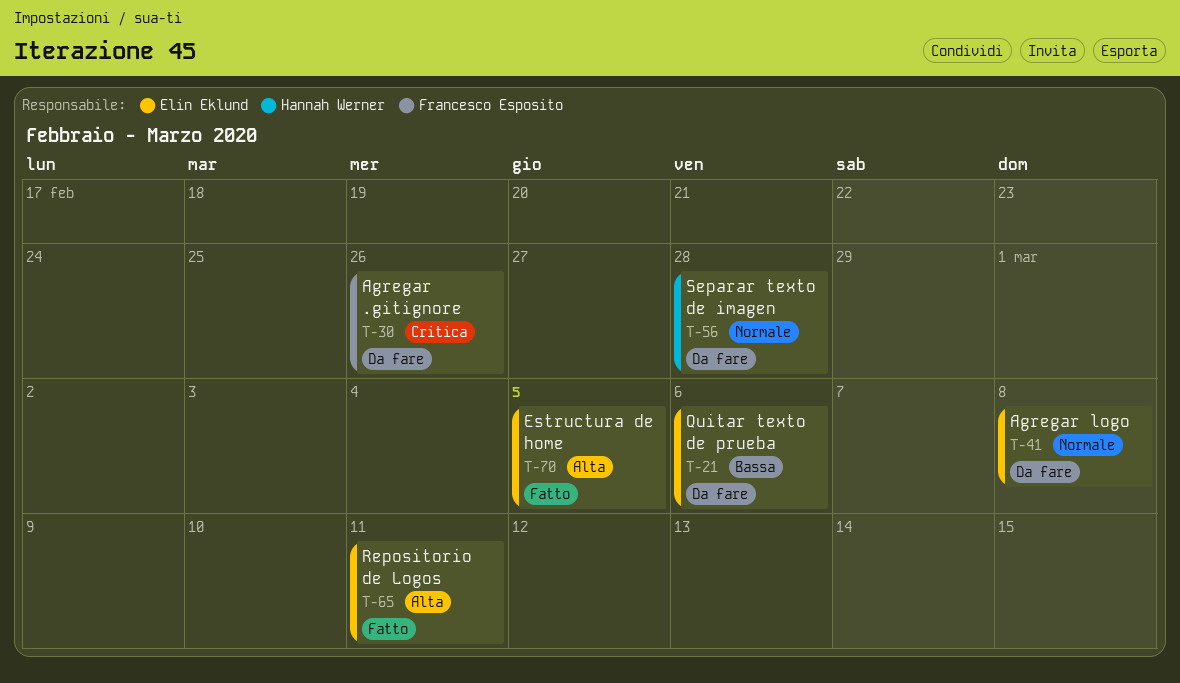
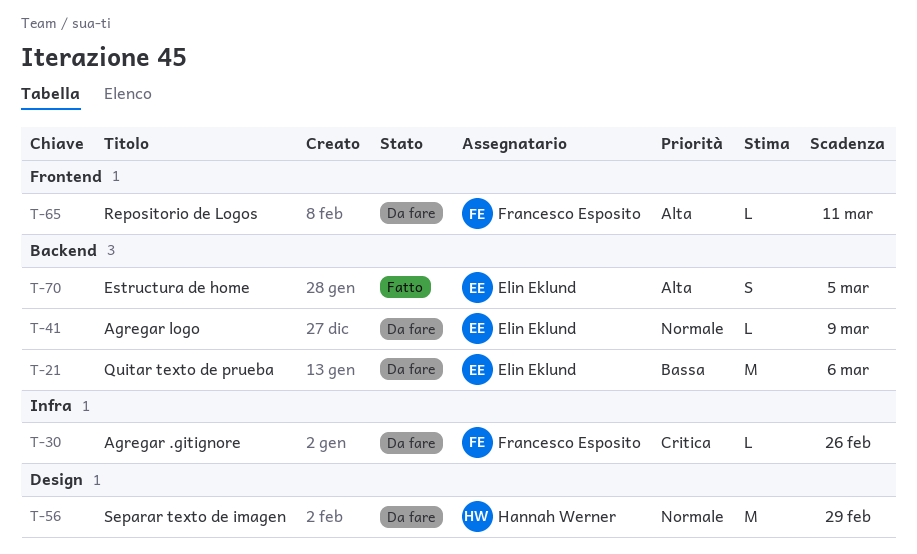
T-41, due: Mar 8 -> Mar 9
T-56, due: Feb 28 -> Feb 29
T-65, status: Fatto -> Da fare
T-65, owner: Elin Eklund -> Francesco Esposito

